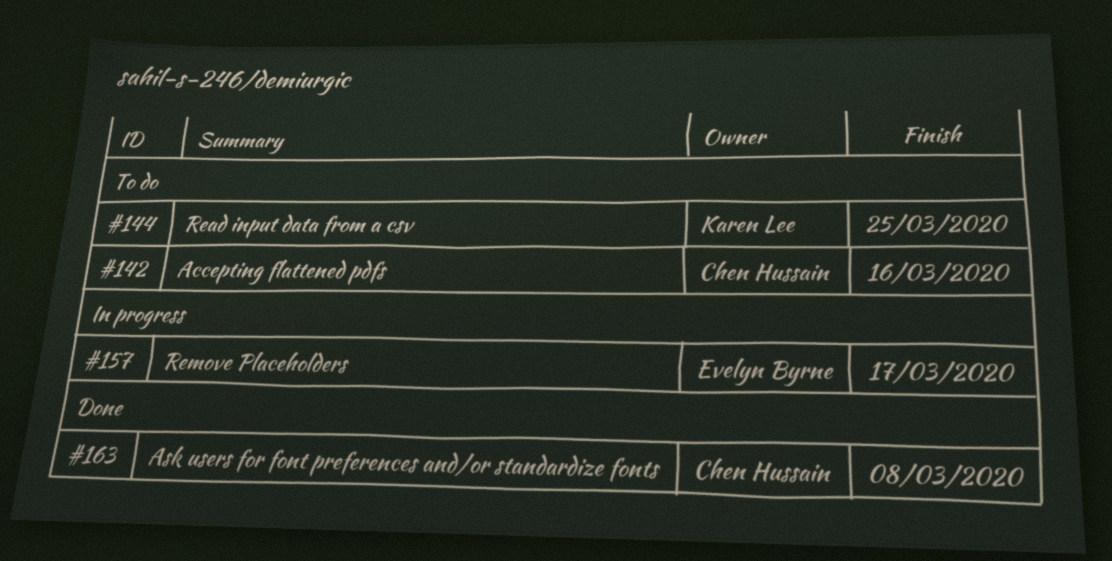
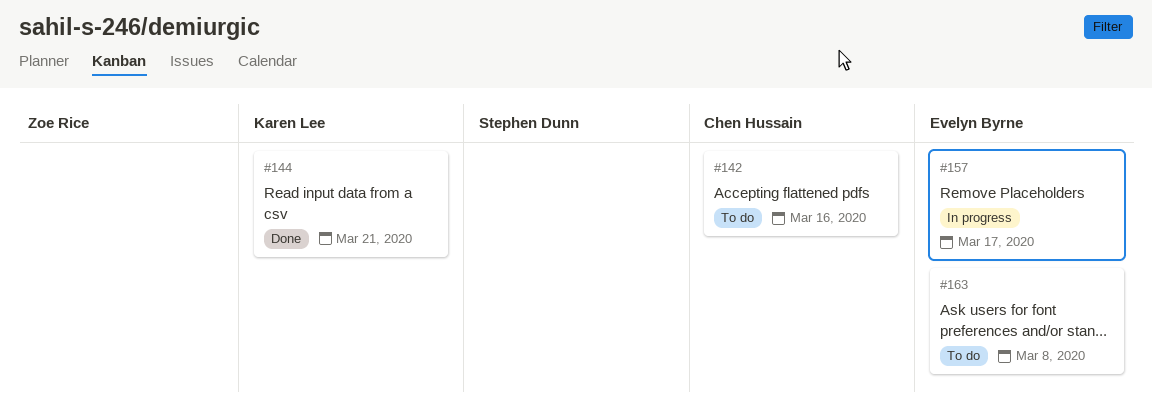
#144, status: To do -> Done
#144, due: Mar 25 -> Mar 21
#163, status: Done -> To do
#163, owner: Chen Hussain -> Evelyn Byrne

